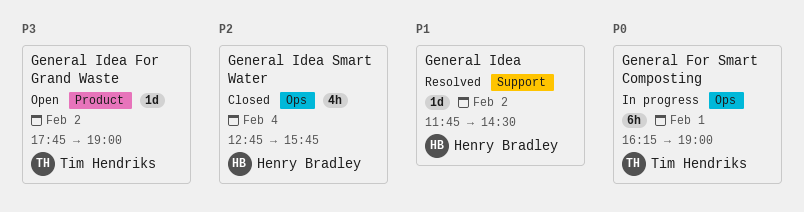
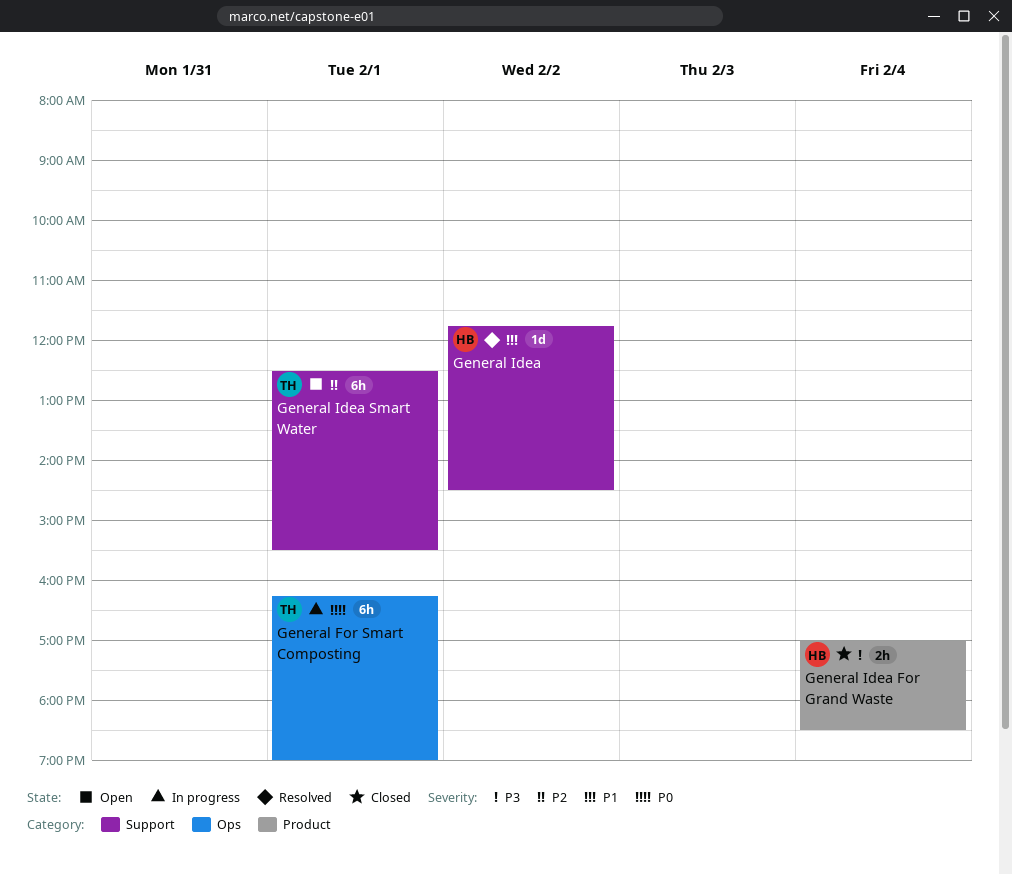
General Idea For Grand Waste, status: Open -> Closed
General Idea For Grand Waste, owner: Tim Hendriks -> Henry Bradley
General Idea For Grand Waste, estimate: 1d -> 2h
General Idea For Grand Waste, day: Feb 2 -> Feb 4
General Idea For Grand Waste, begins: 17:45 -> 17:00
General Idea For Grand Waste, ends: 19:00 -> 18:30
General Idea Smart Water, status: Closed -> Open
General Idea Smart Water, owner: Henry Bradley -> Tim Hendriks
General Idea Smart Water, label: Ops -> Support
General Idea Smart Water, estimate: 4h -> 6h
General Idea Smart Water, day: Feb 4 -> Feb 1
General Idea Smart Water, begins: 12:45 -> 12:30
General Idea Smart Water, ends: 15:45 -> 15:30

